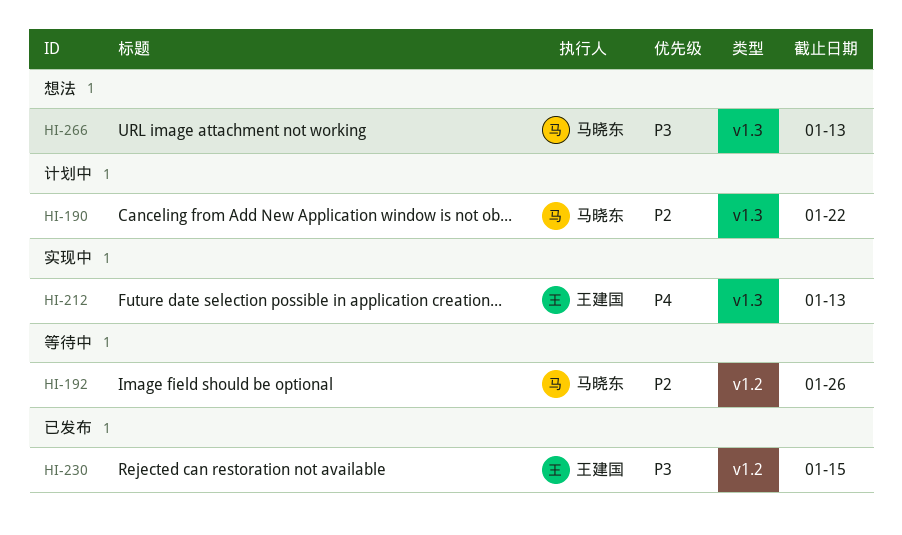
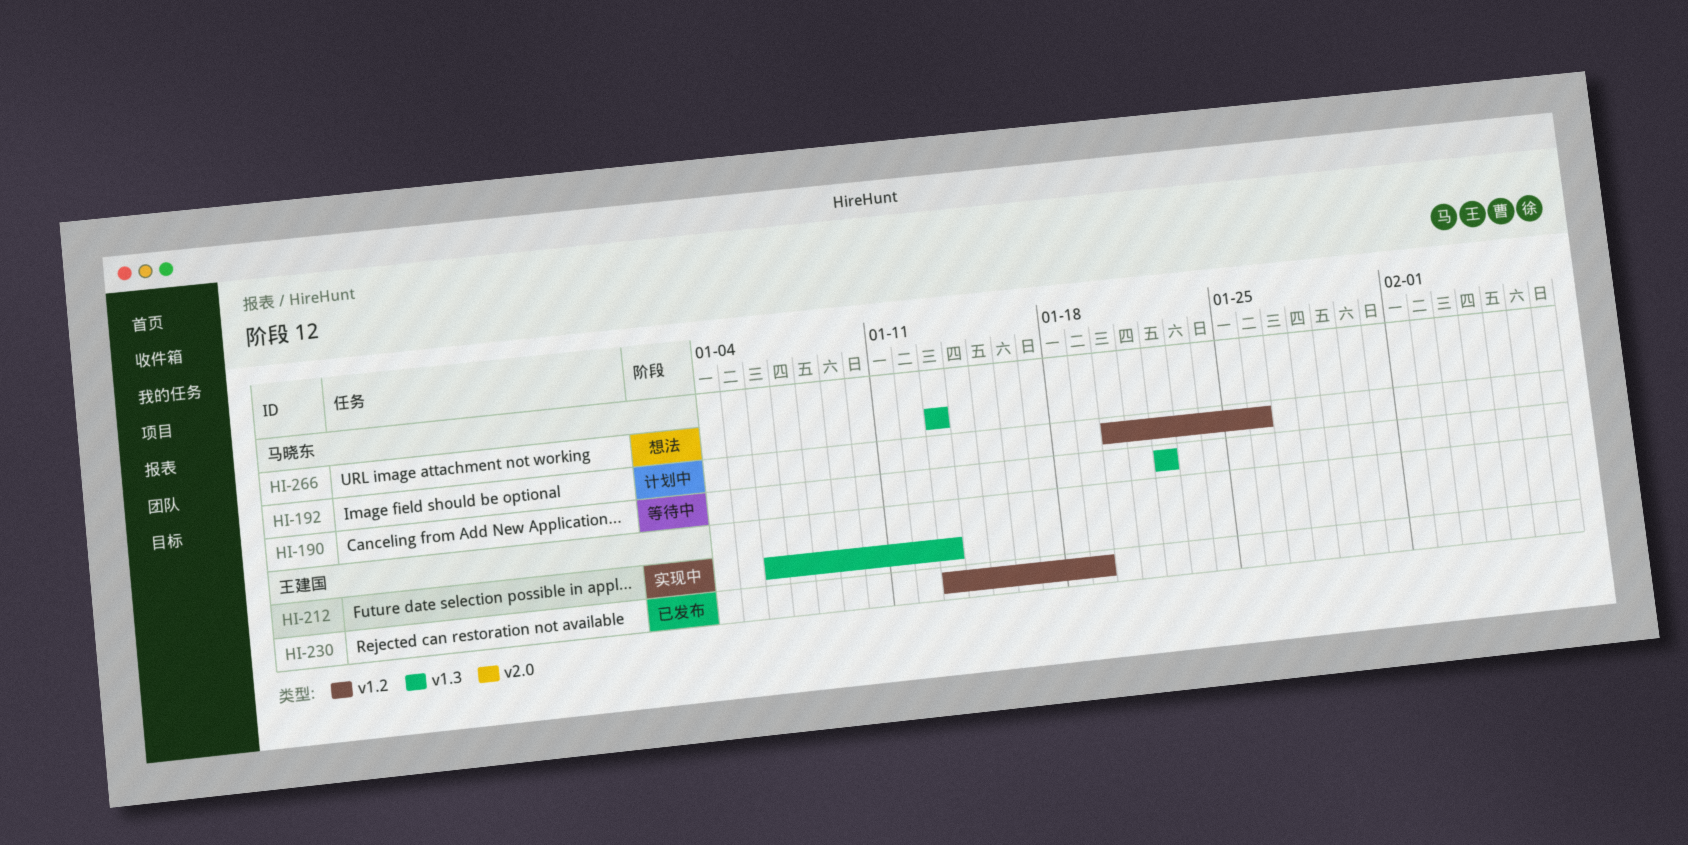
HI-190, status: 计划中 -> 等待中
HI-192, status: 等待中 -> 计划中
HI-230, due: Jan 15 -> Jan 19

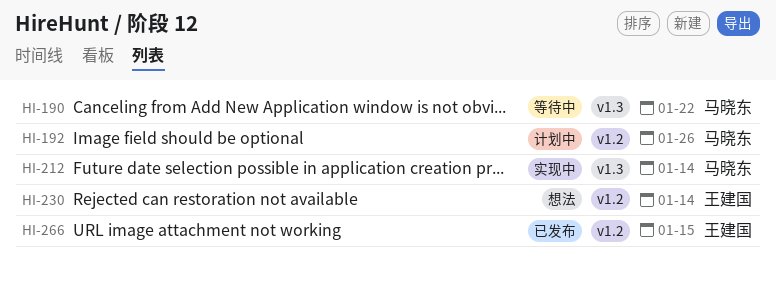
HI-212, owner: 王建国 -> 马晓东
HI-212, due: Jan 13 -> Jan 14
HI-230, status: 已发布 -> 想法
HI-230, due: Jan 19 -> Jan 14
HI-266, status: 想法 -> 已发布
HI-266, owner: 马晓东 -> 王建国
HI-266, label: v1.3 -> v1.2
HI-266, due: Jan 13 -> Jan 15

